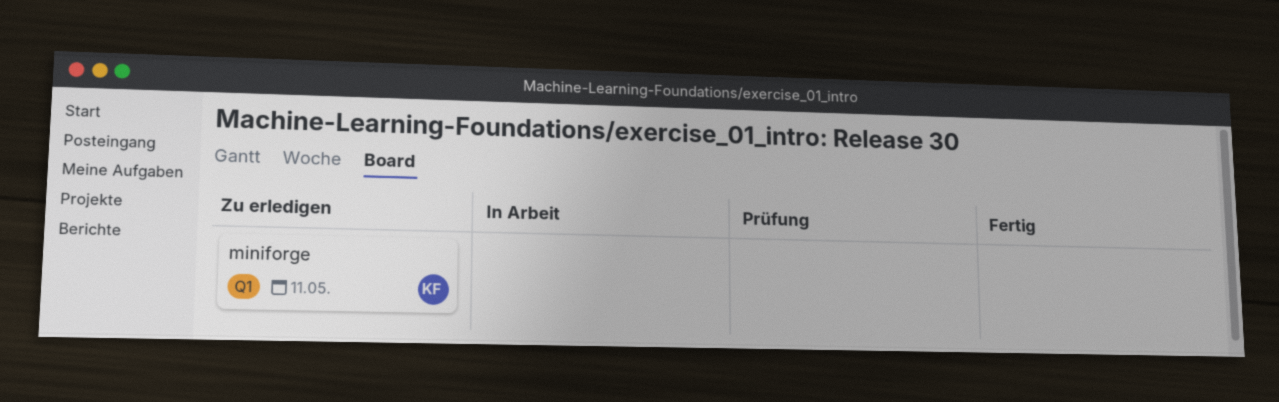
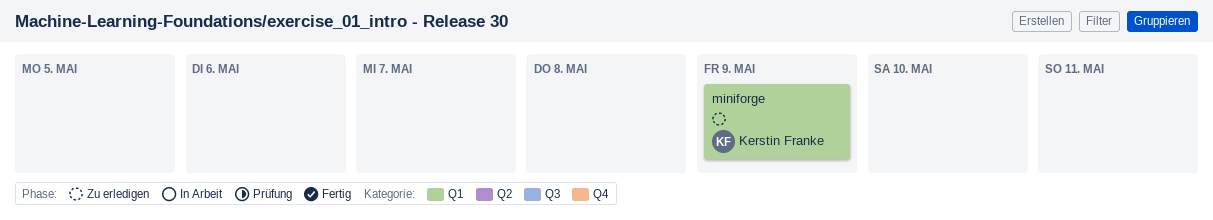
miniforge, due: May 11 -> May 9

